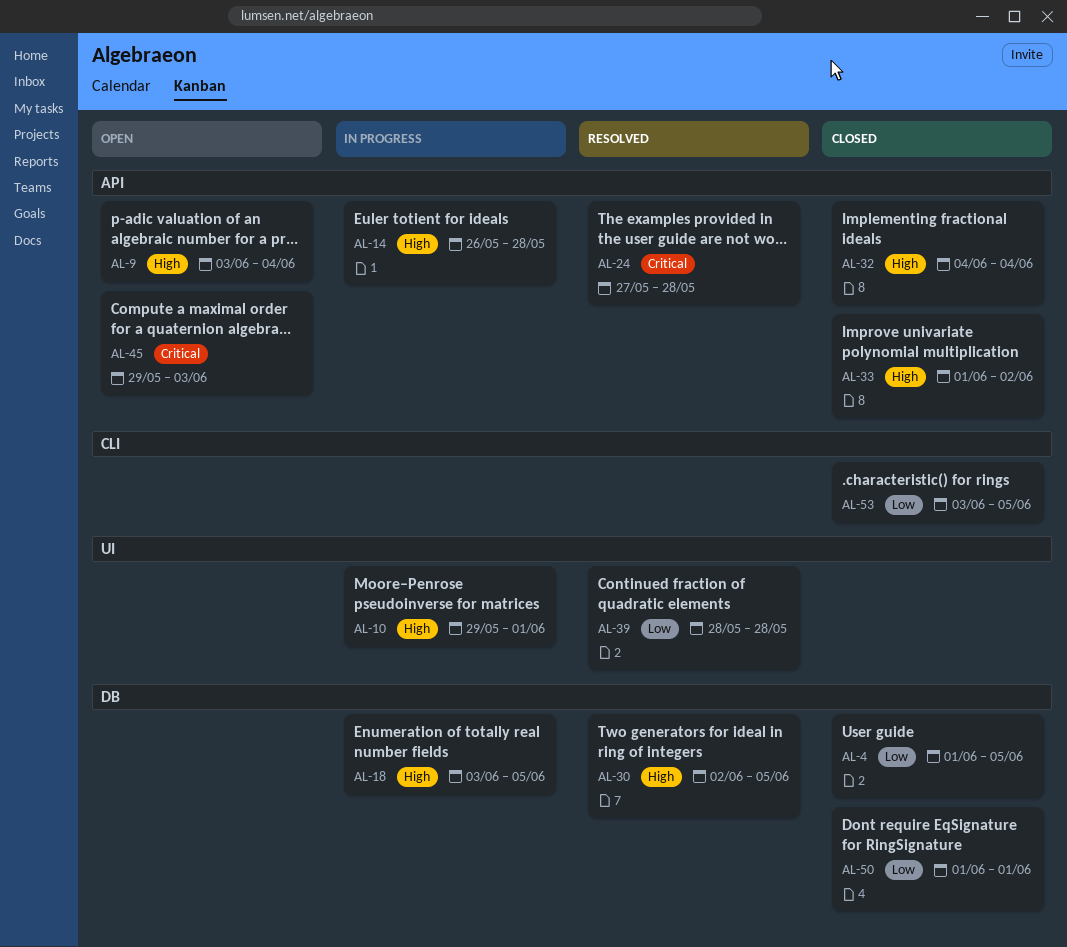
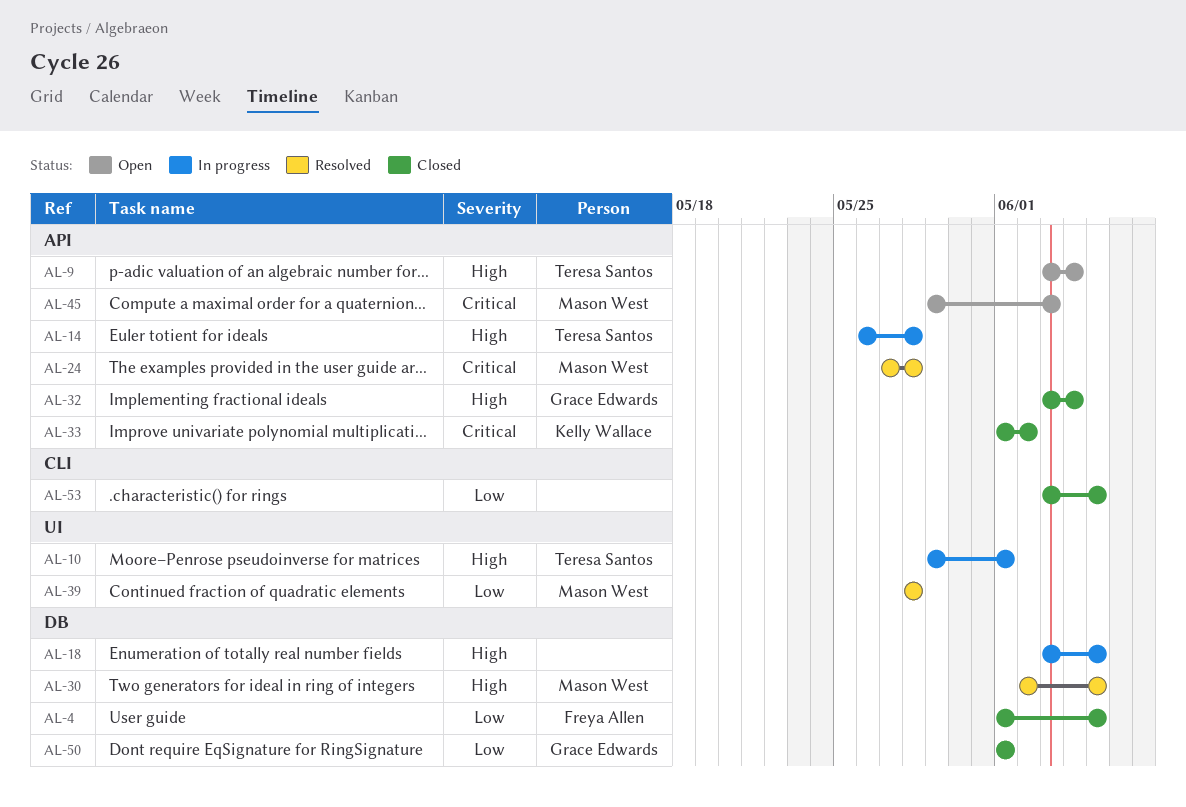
AL-32, start: Jun 4 -> Jun 3
AL-33, priority: High -> Critical

